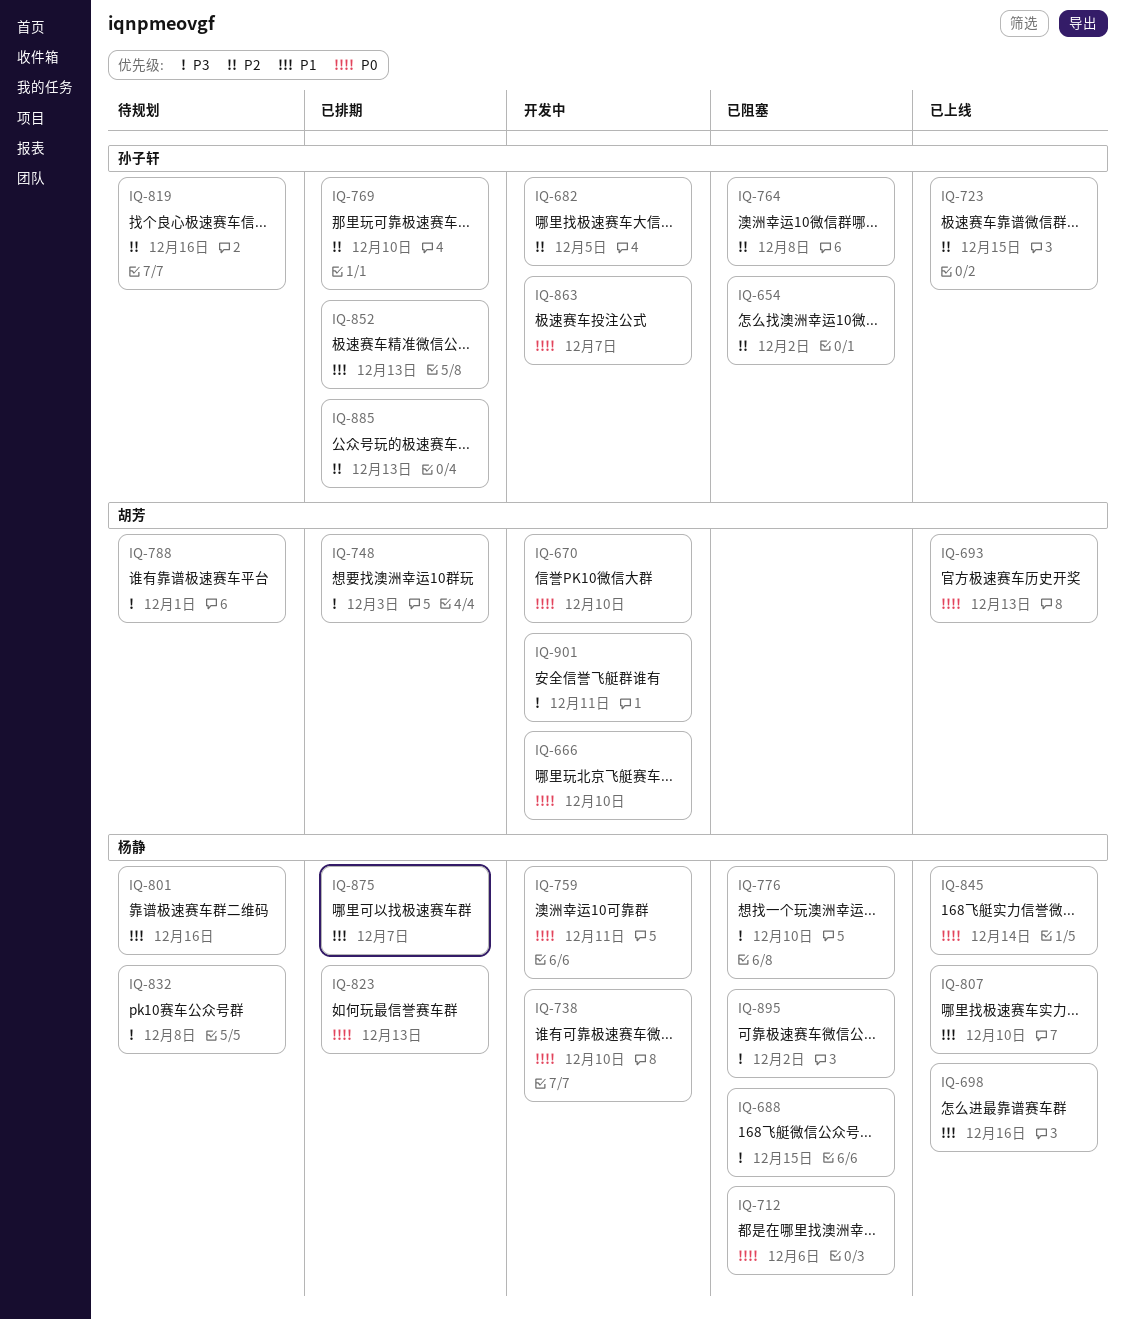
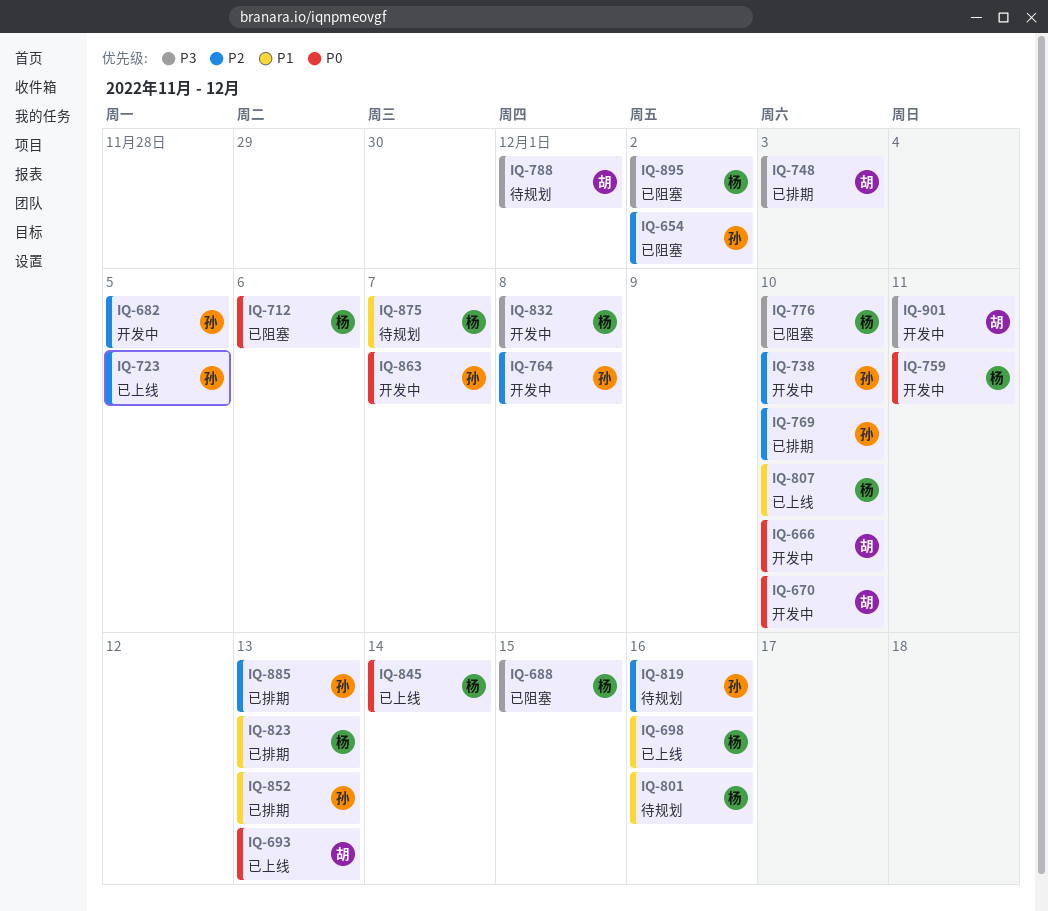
IQ-723, due: Dec 15 -> Dec 5
IQ-738, owner: 杨静 -> 孙子轩
IQ-738, priority: P0 -> P2
IQ-764, status: 已阻塞 -> 开发中
IQ-823, priority: P0 -> P1
IQ-832, status: 待规划 -> 开发中
IQ-875, status: 已排期 -> 待规划

